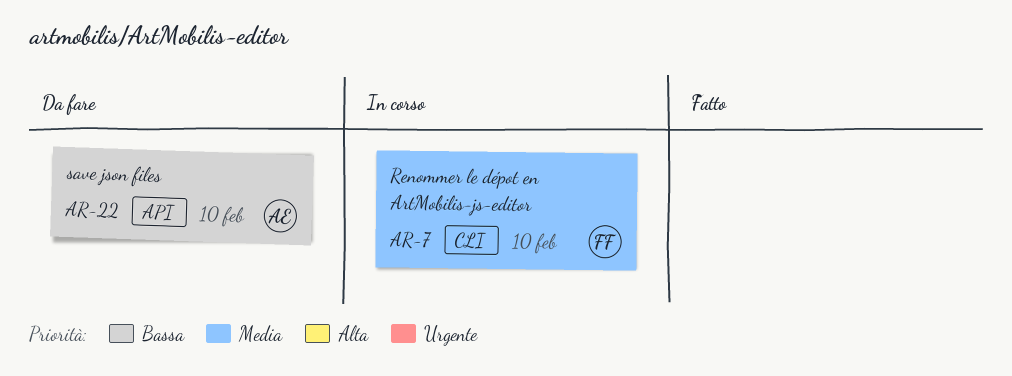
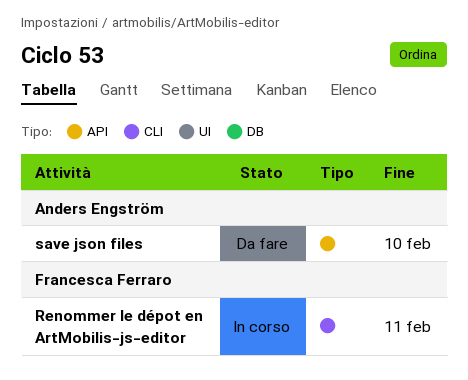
Renommer le dépot en ArtMobilis-js-editor, due: Feb 10 -> Feb 11

